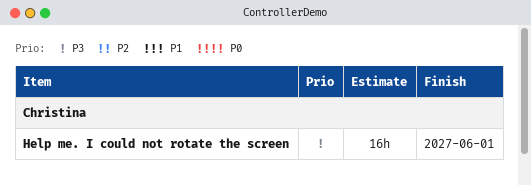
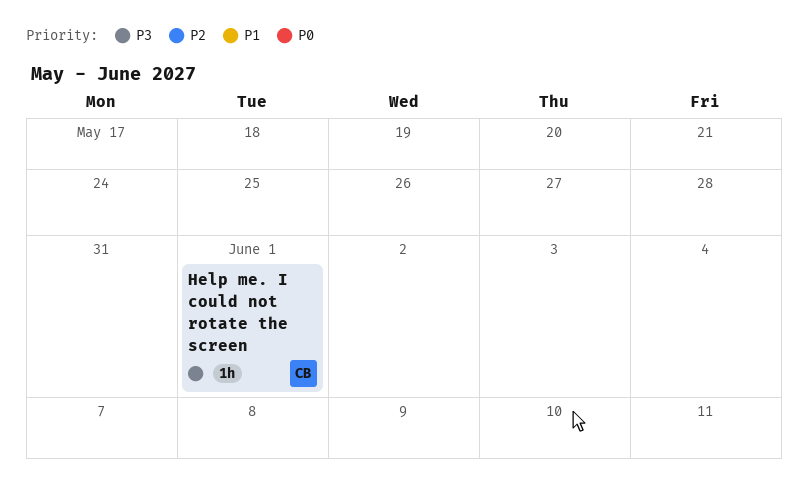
Help me. I could not rotate the screen, estimate: 16h -> 1h

